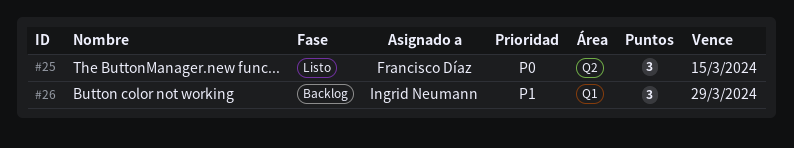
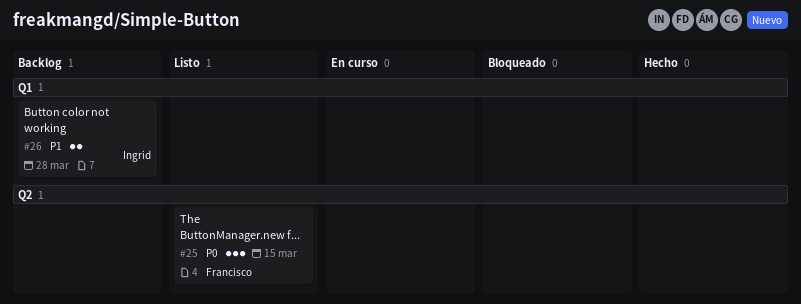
#26, estimate: 3 -> 2
#26, due: Mar 29 -> Mar 28

